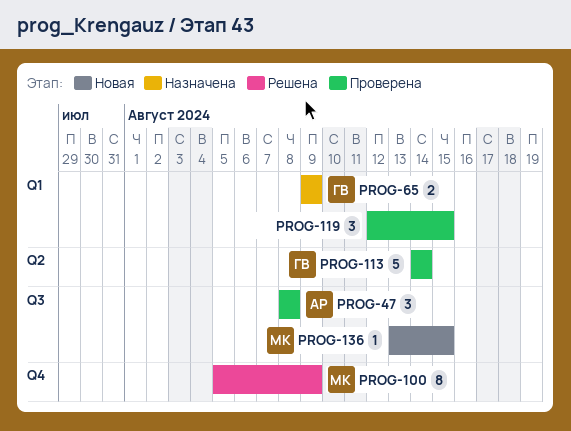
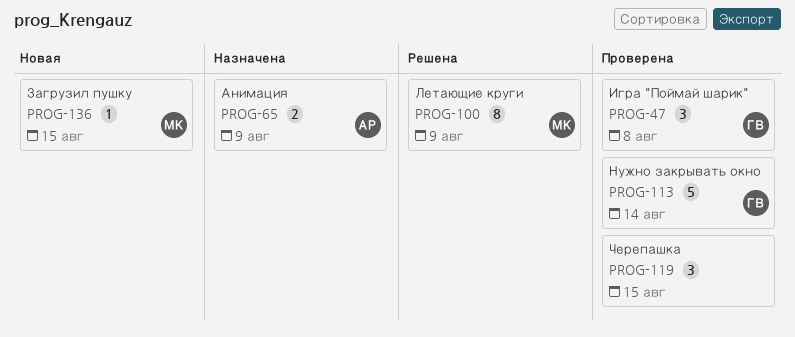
PROG-47, owner: АР -> ГВ
PROG-65, owner: ГВ -> АР

